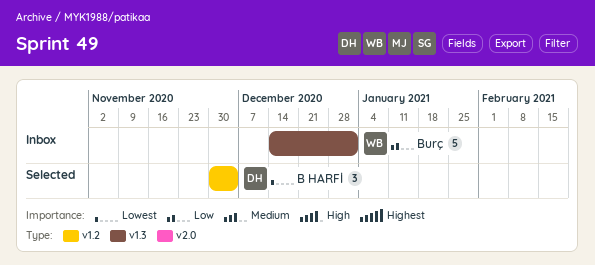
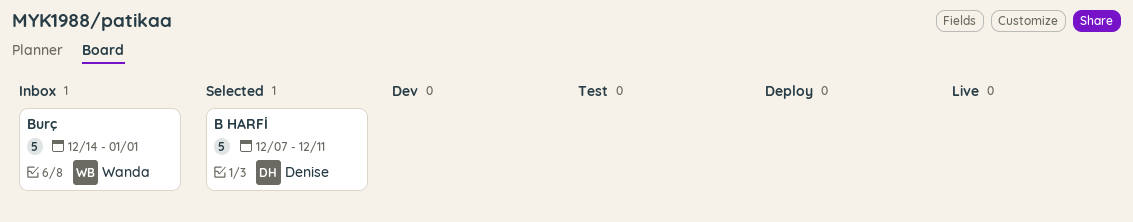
B HARFİ, estimate: 3 -> 5
B HARFİ, start: Nov 30 -> Dec 7
B HARFİ, due: Dec 4 -> Dec 11

